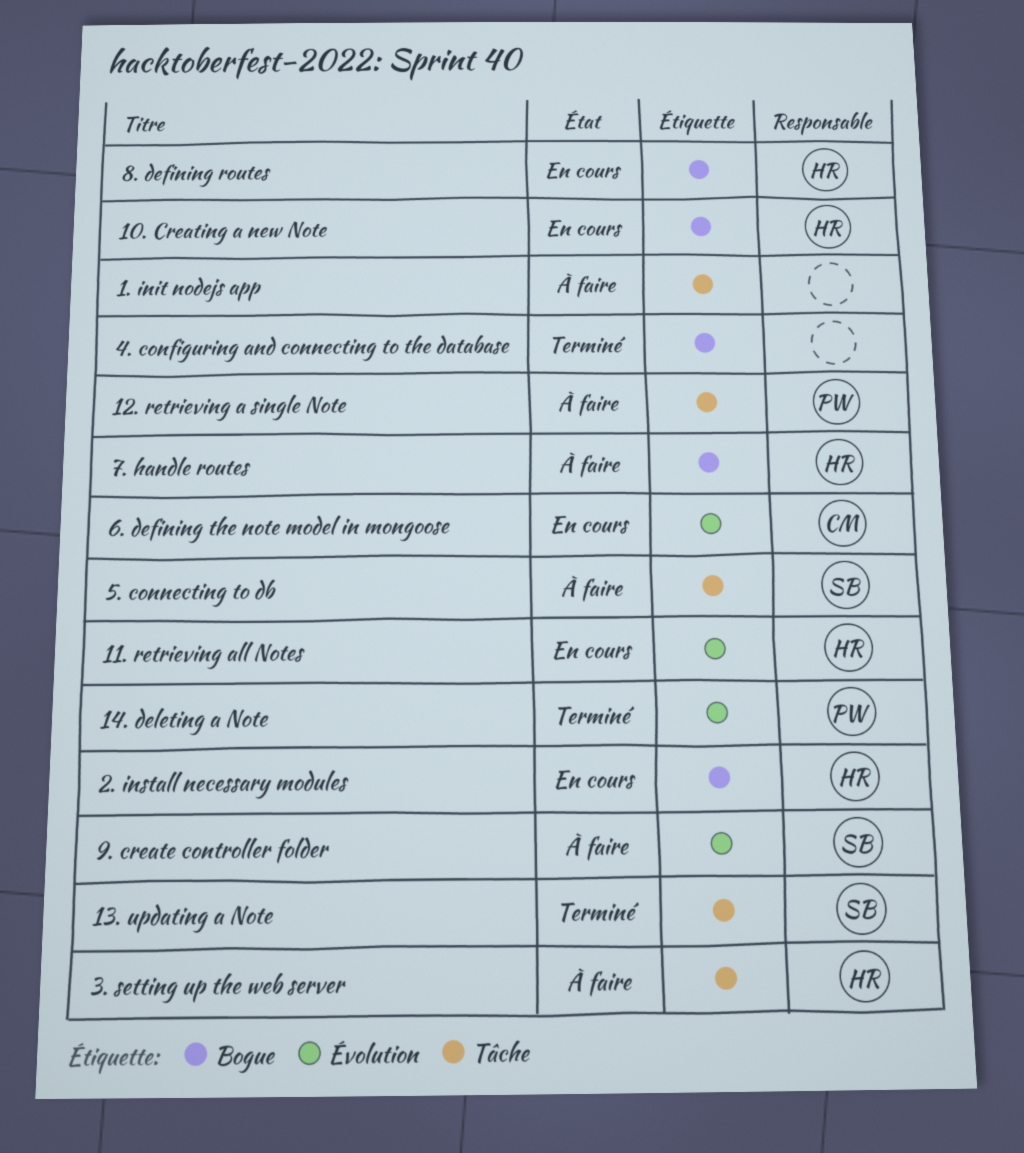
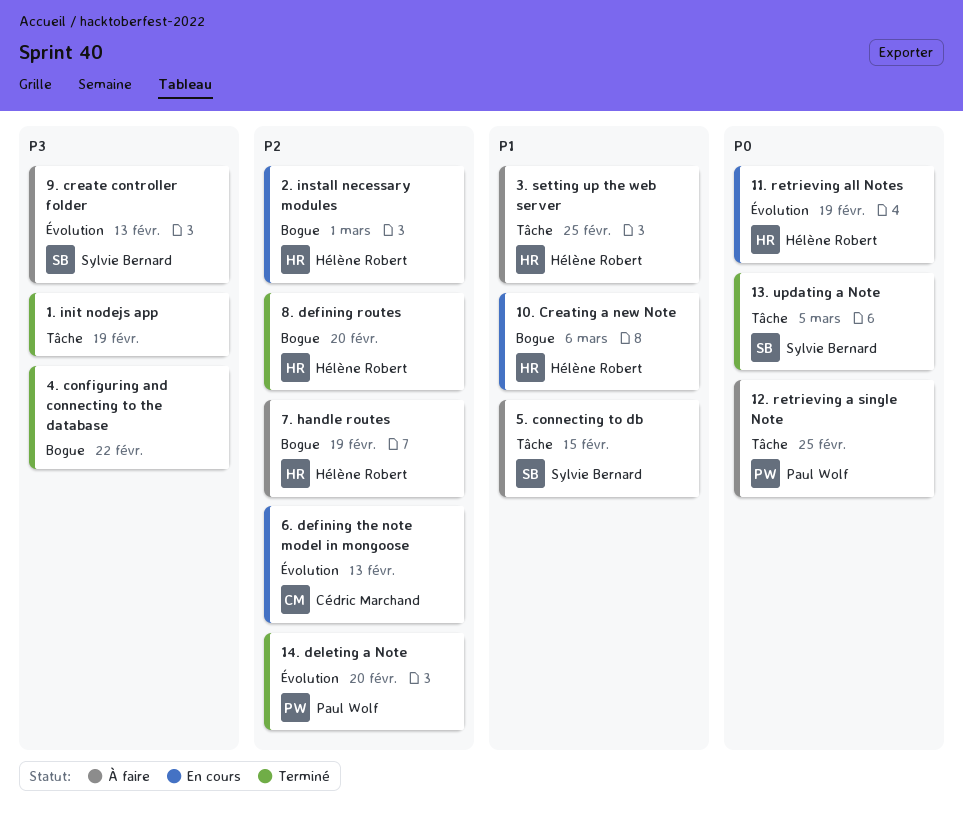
1. init nodejs app, status: À faire -> Terminé
8. defining routes, status: En cours -> Terminé

